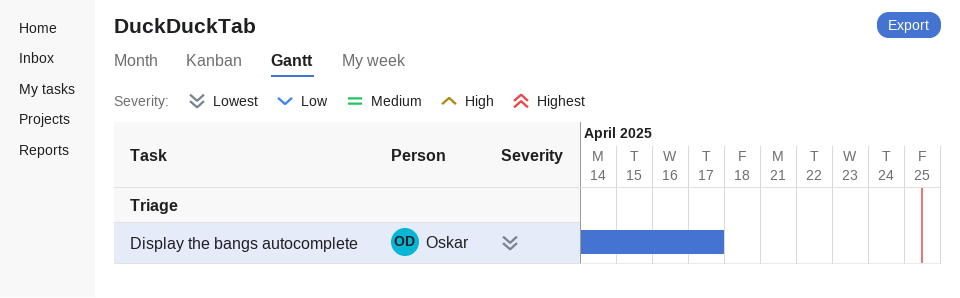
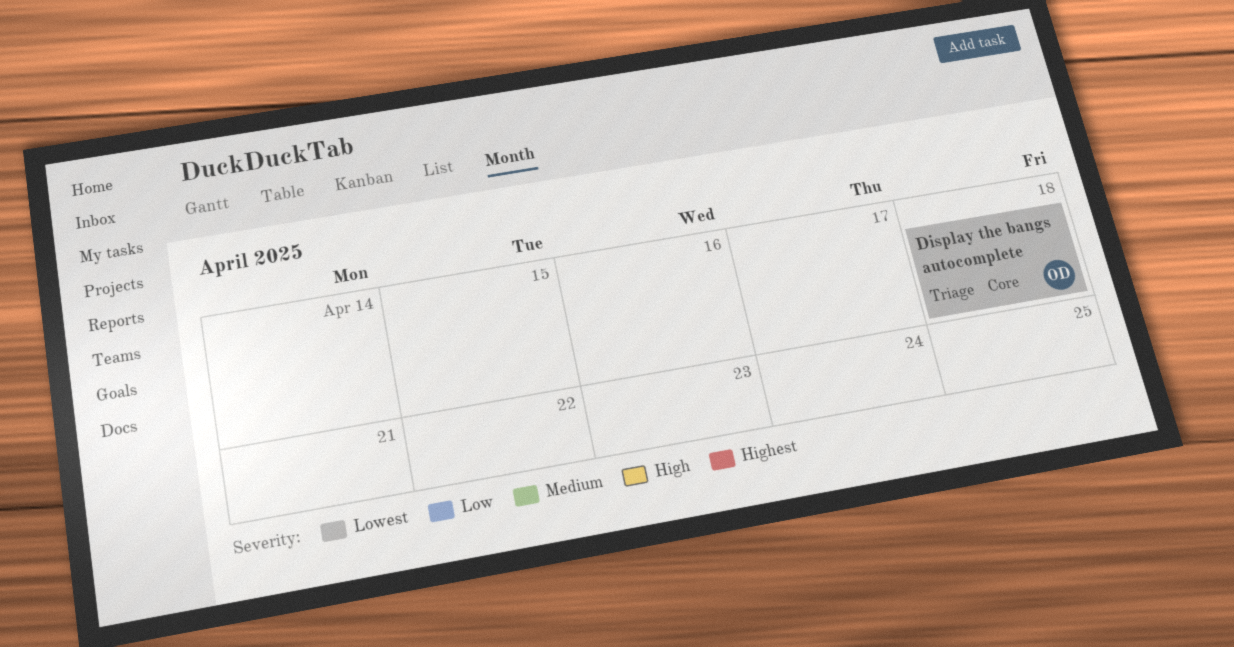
Display the bangs autocomplete, due: Apr 17 -> Apr 18

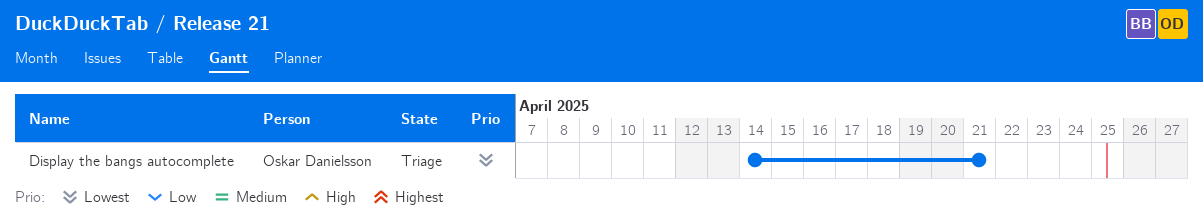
Display the bangs autocomplete, due: Apr 18 -> Apr 21

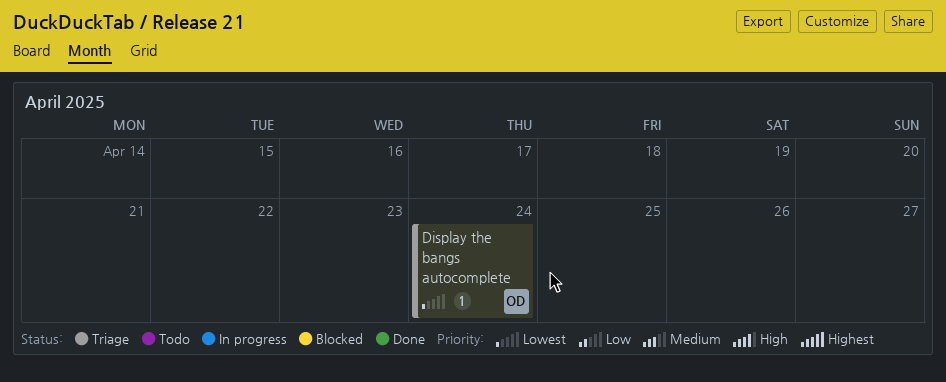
Display the bangs autocomplete, due: Apr 21 -> Apr 24

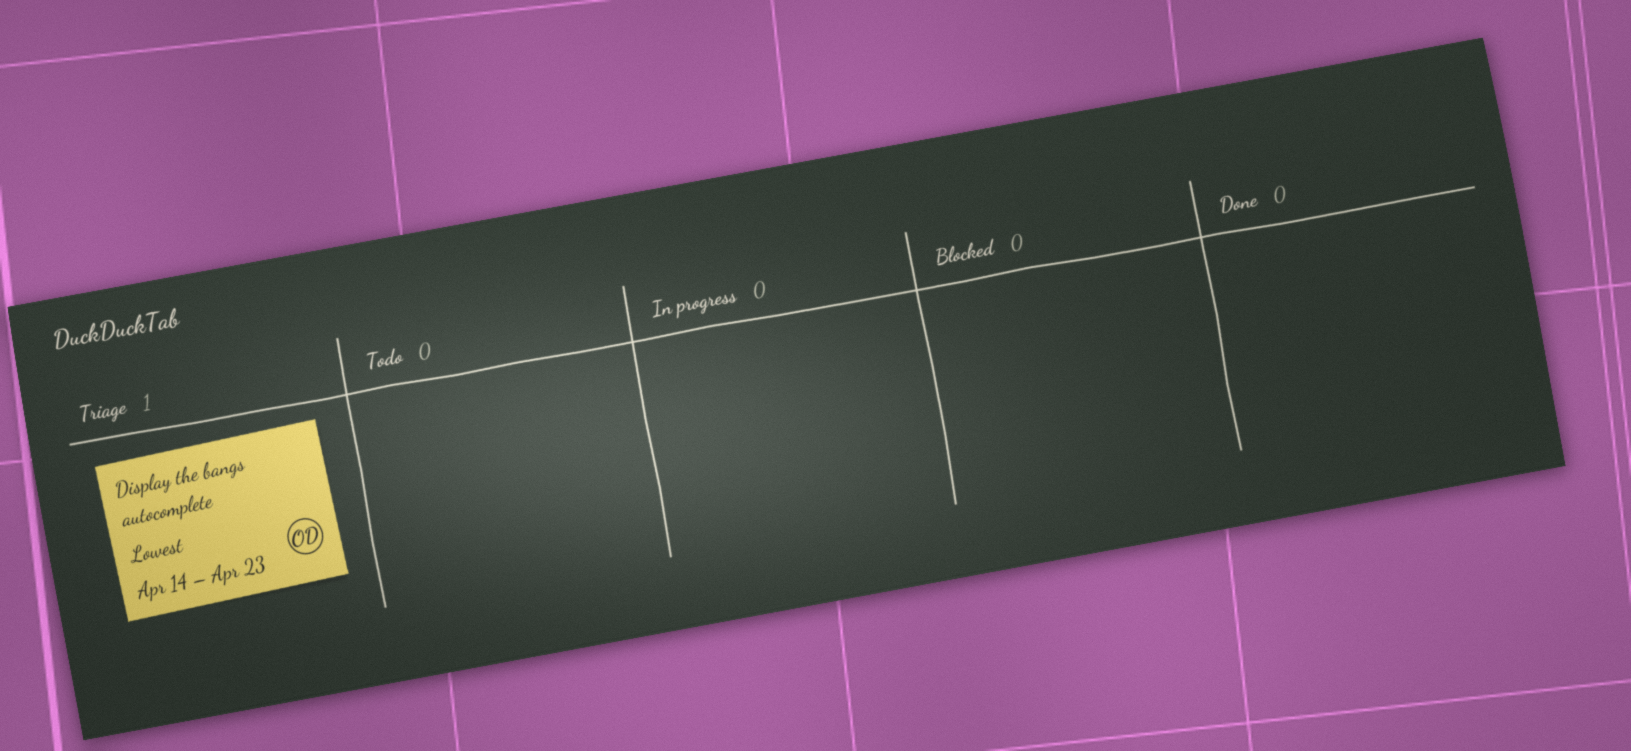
Display the bangs autocomplete, due: Apr 24 -> Apr 23

